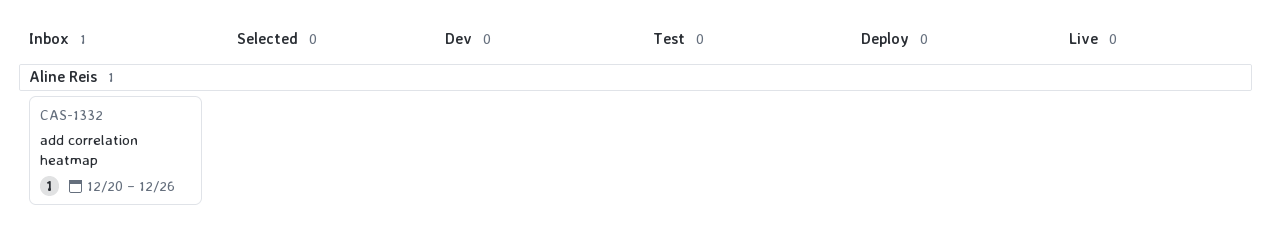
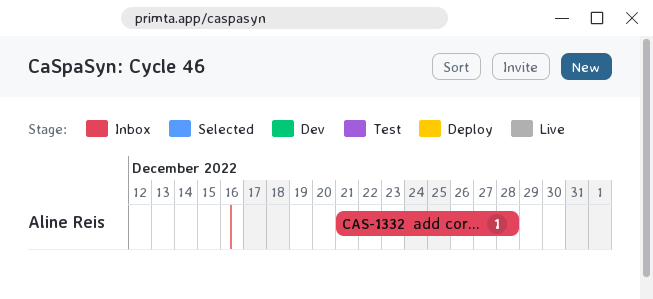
CAS-1332, start: Dec 20 -> Dec 21
CAS-1332, due: Dec 26 -> Dec 28

